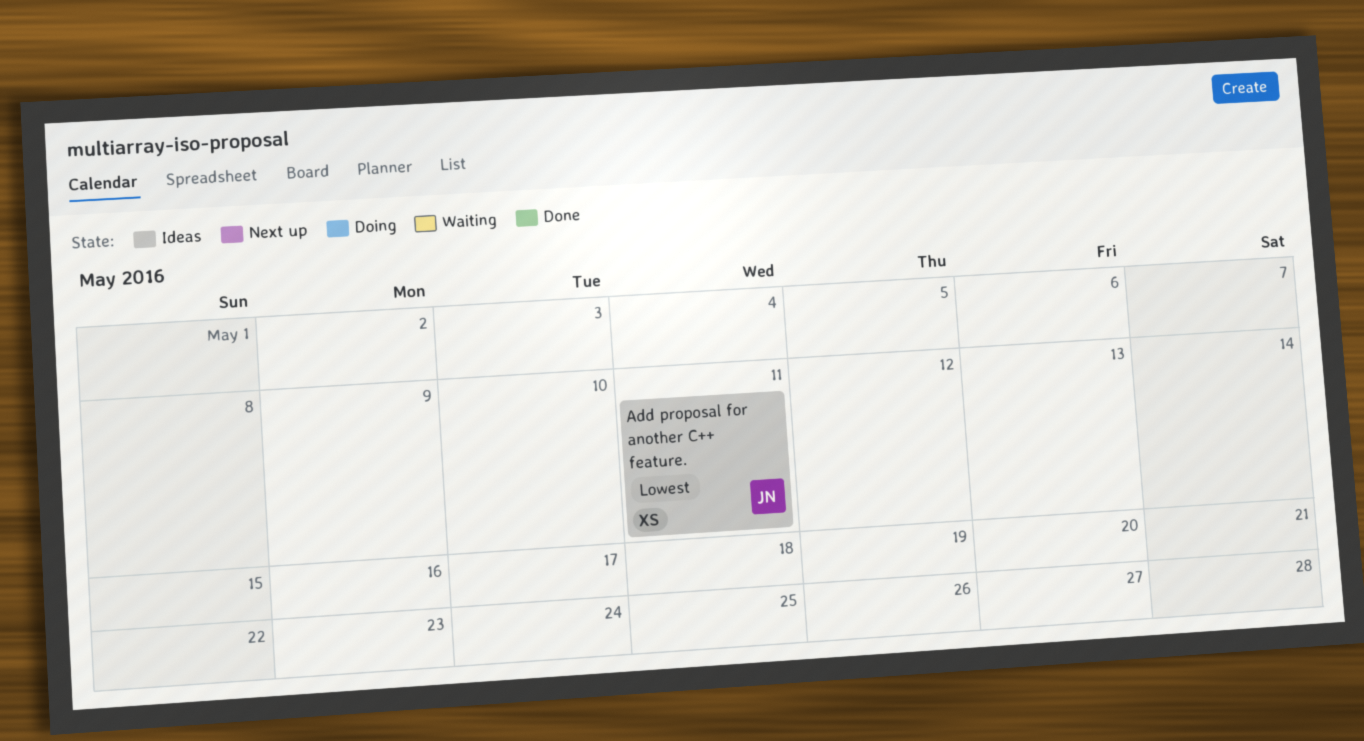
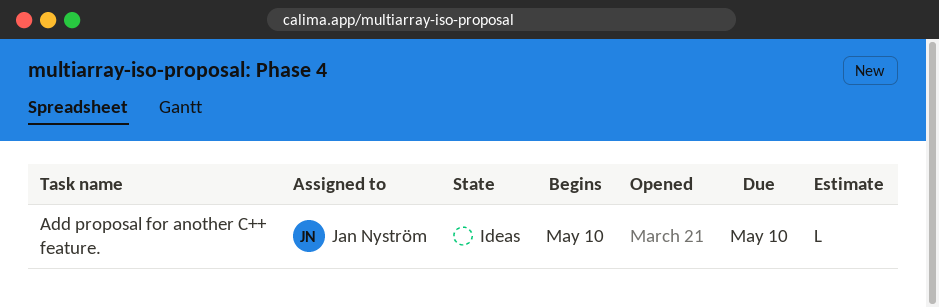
Add proposal for another C++ feature., estimate: XS -> L
Add proposal for another C++ feature., due: May 11 -> May 10

